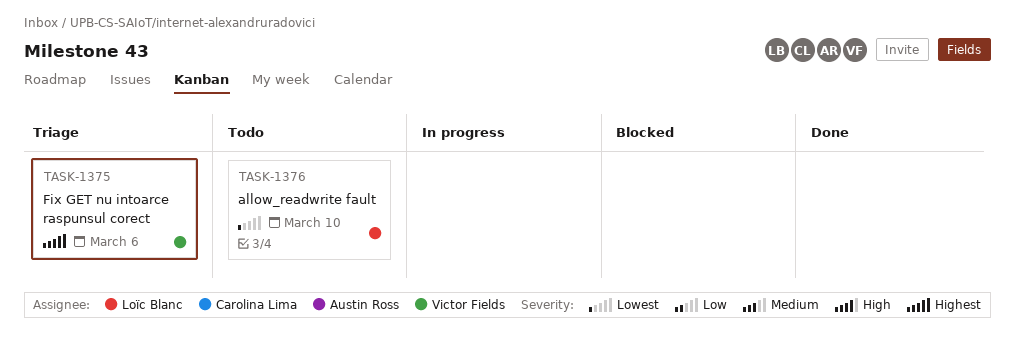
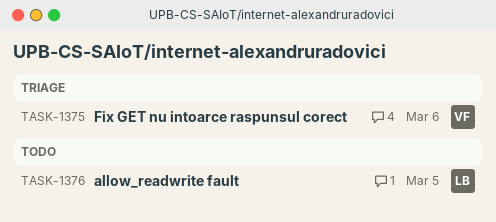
TASK-1376, due: Mar 10 -> Mar 5

